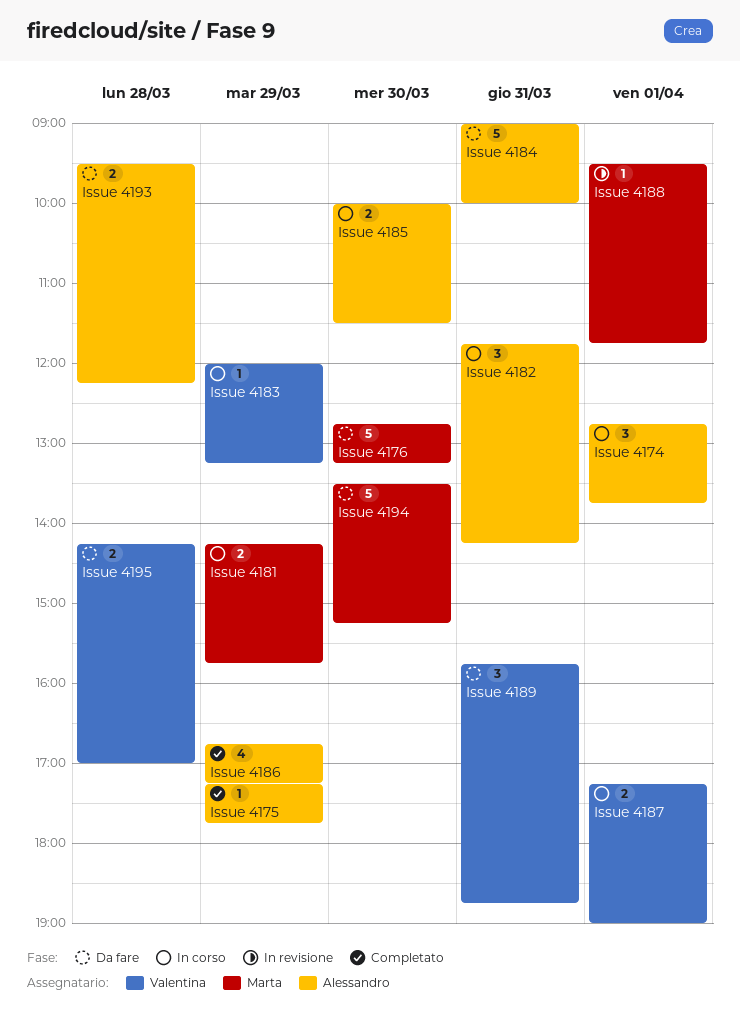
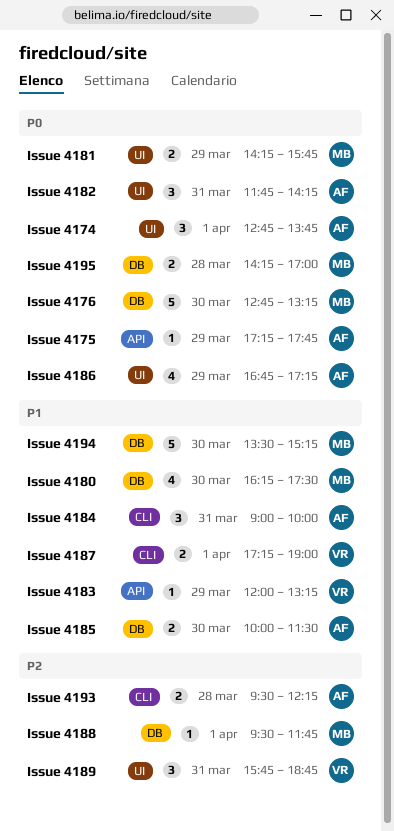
Issue 4180: none -> present
Issue 4184, estimate: 5 -> 3
Issue 4195, owner: Valentina -> Marta

